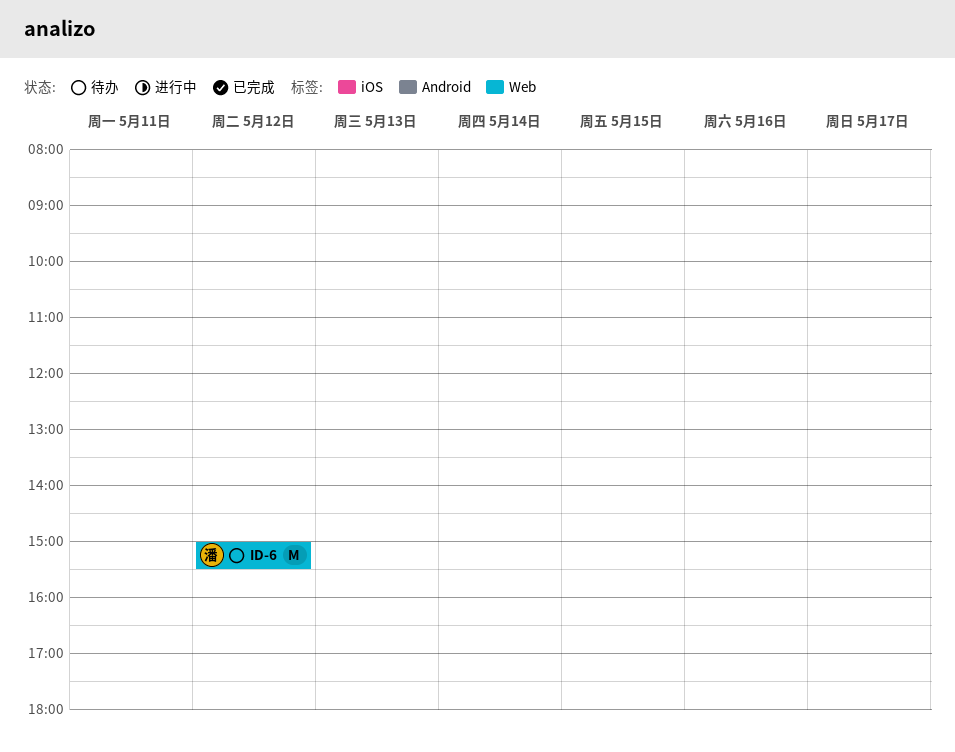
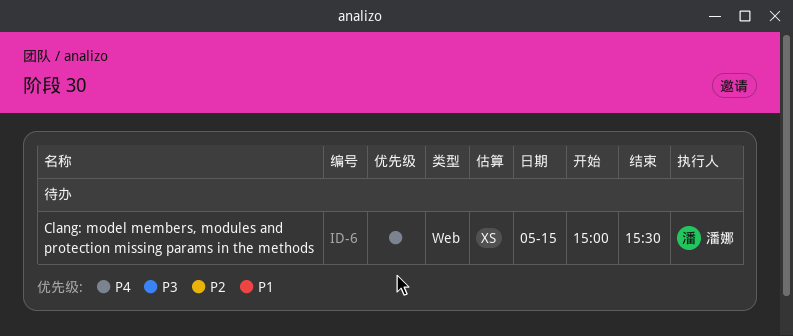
ID-6, estimate: M -> XS
ID-6, day: May 12 -> May 15

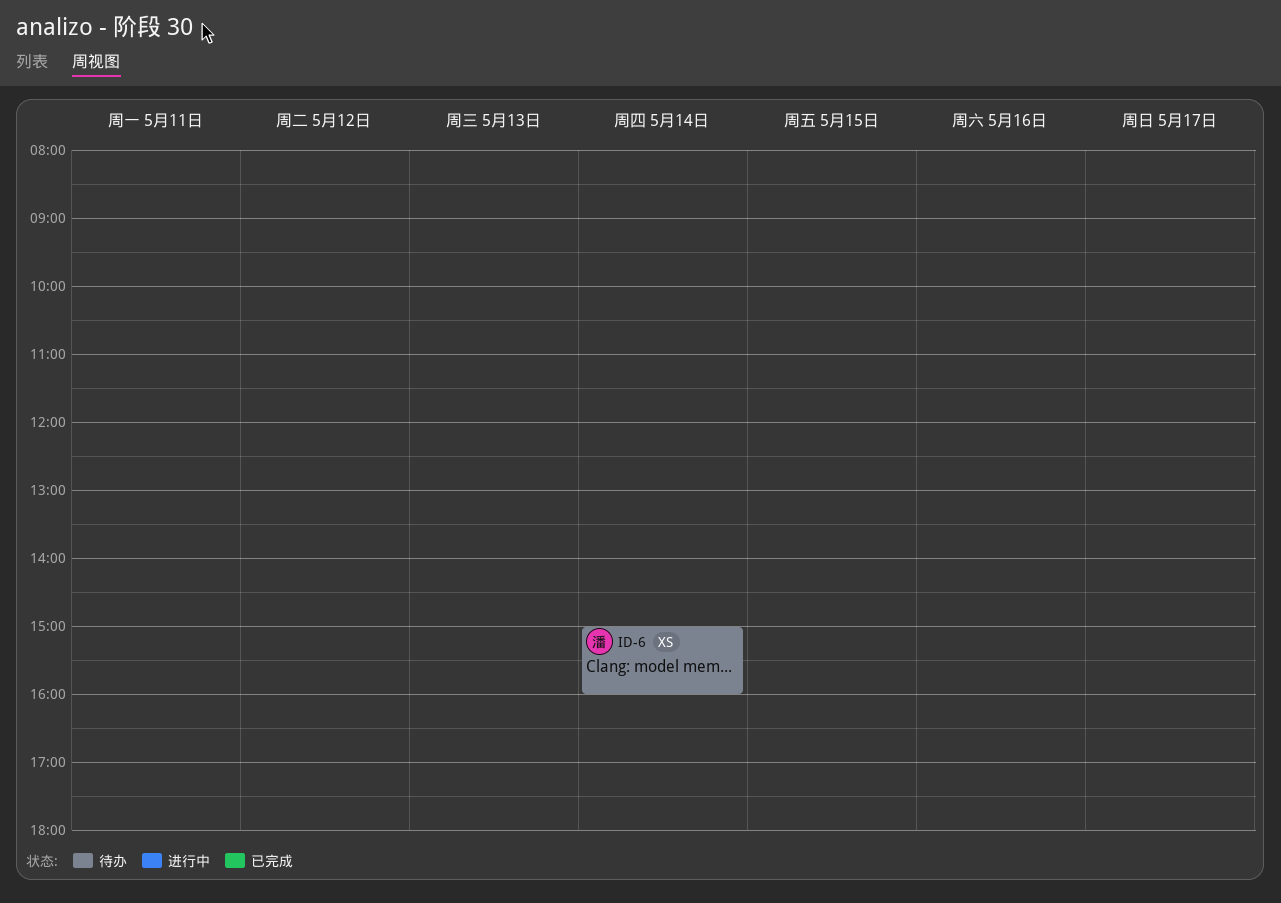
ID-6, day: May 15 -> May 14
ID-6, ends: 15:30 -> 16:00

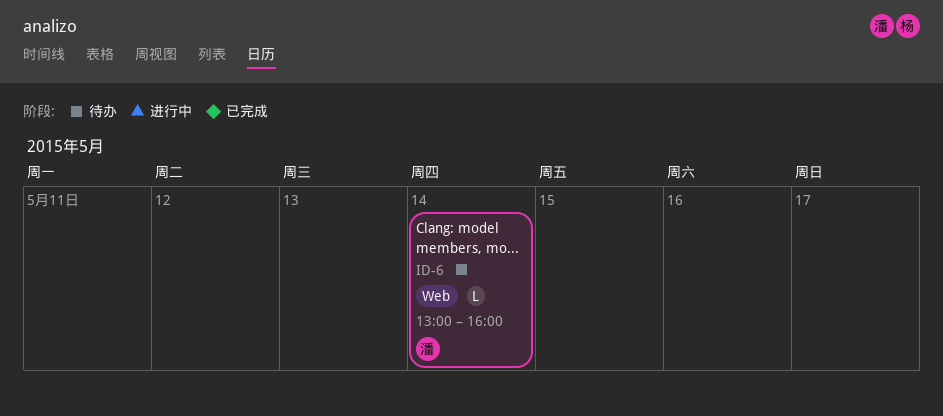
ID-6, estimate: XS -> L
ID-6, begins: 15:00 -> 13:00

